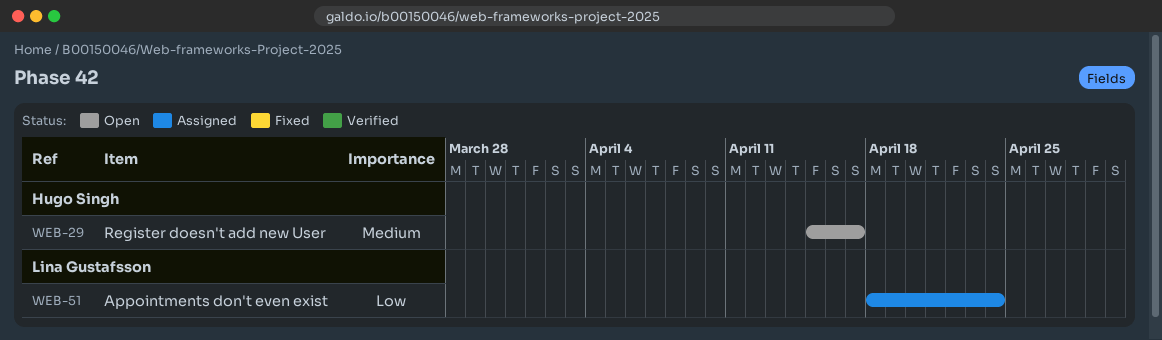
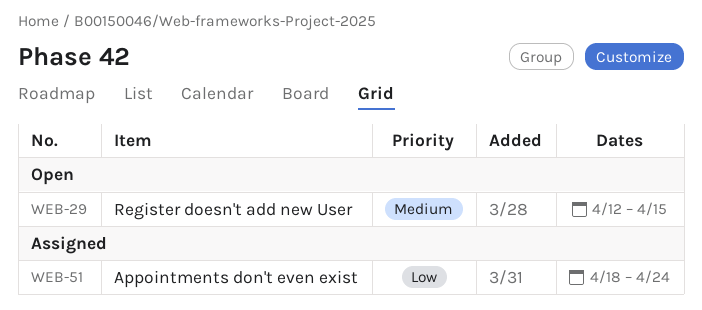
WEB-29, start: Apr 15 -> Apr 12
WEB-29, due: Apr 17 -> Apr 15

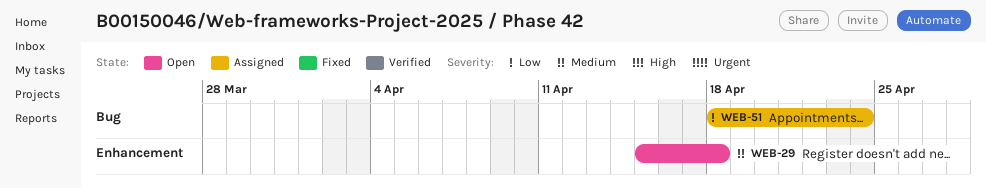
WEB-29, start: Apr 12 -> Apr 15
WEB-29, due: Apr 15 -> Apr 18

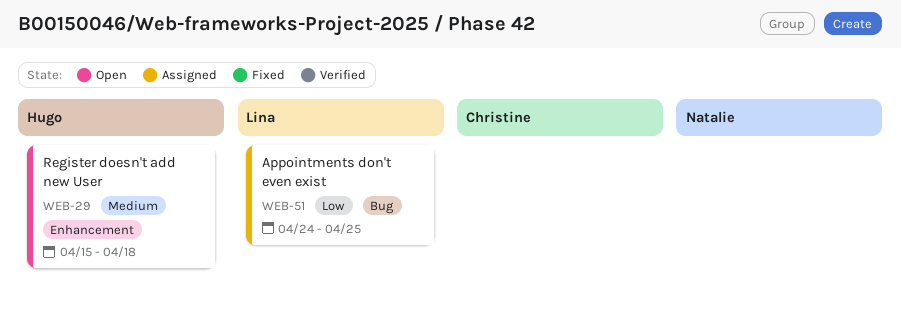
WEB-51, start: Apr 18 -> Apr 24
WEB-51, due: Apr 24 -> Apr 25

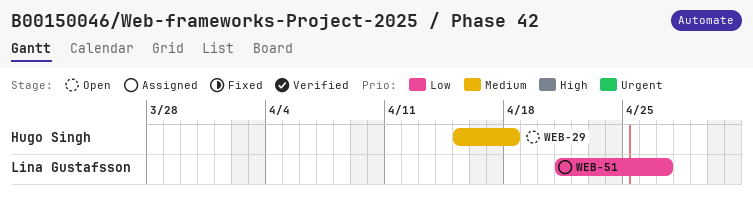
WEB-51, start: Apr 24 -> Apr 21
WEB-51, due: Apr 25 -> Apr 27

